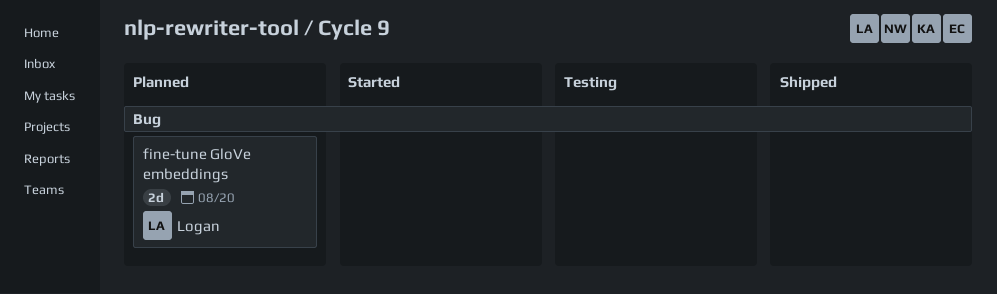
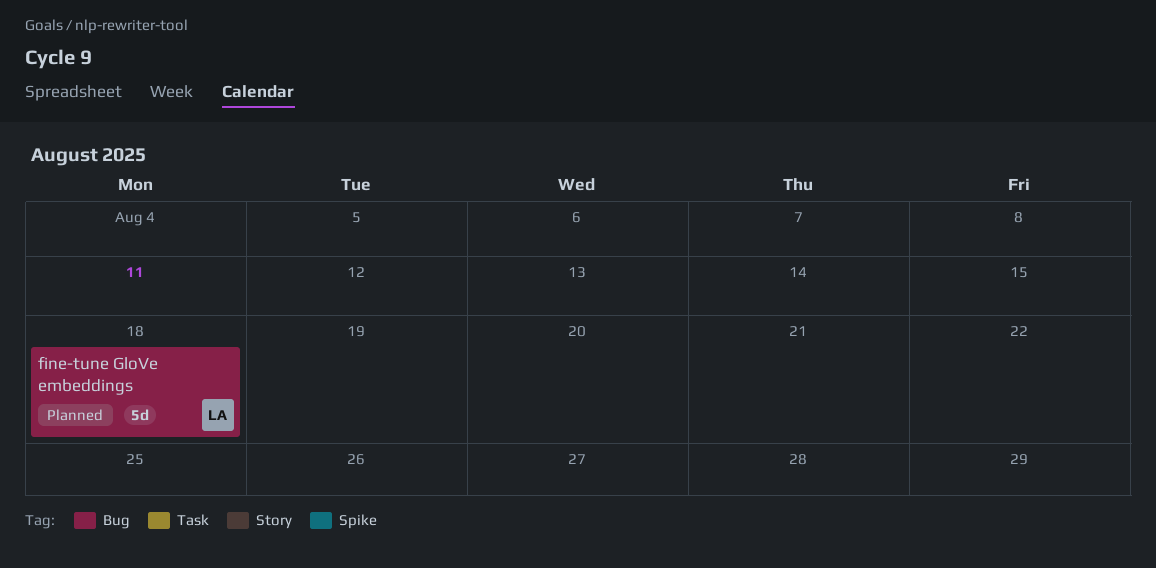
fine-tune GloVe embeddings, estimate: 2d -> 5d
fine-tune GloVe embeddings, due: Aug 20 -> Aug 18

